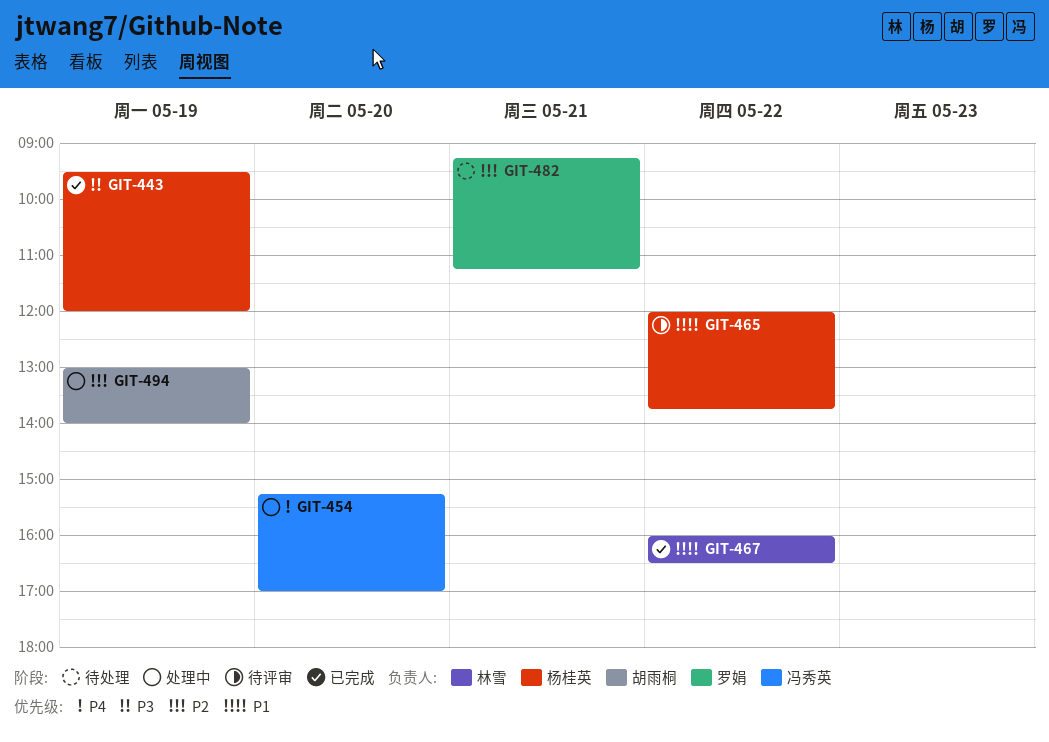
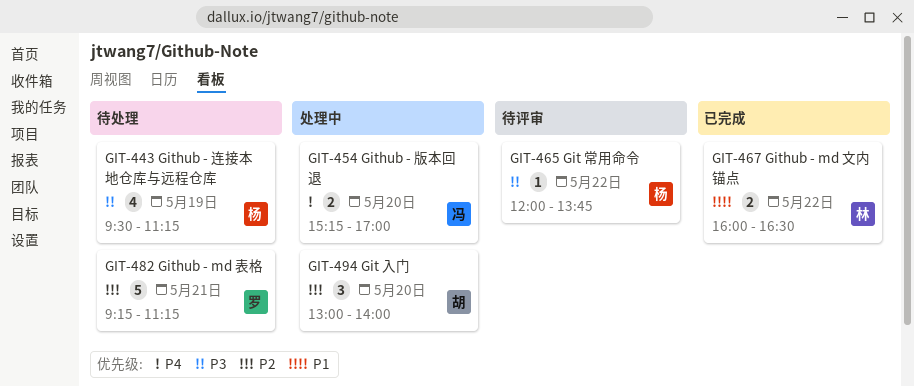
GIT-443, status: 已完成 -> 待处理
GIT-443, ends: 12:00 -> 11:15
GIT-465, priority: P1 -> P3
GIT-494, day: May 19 -> May 20

